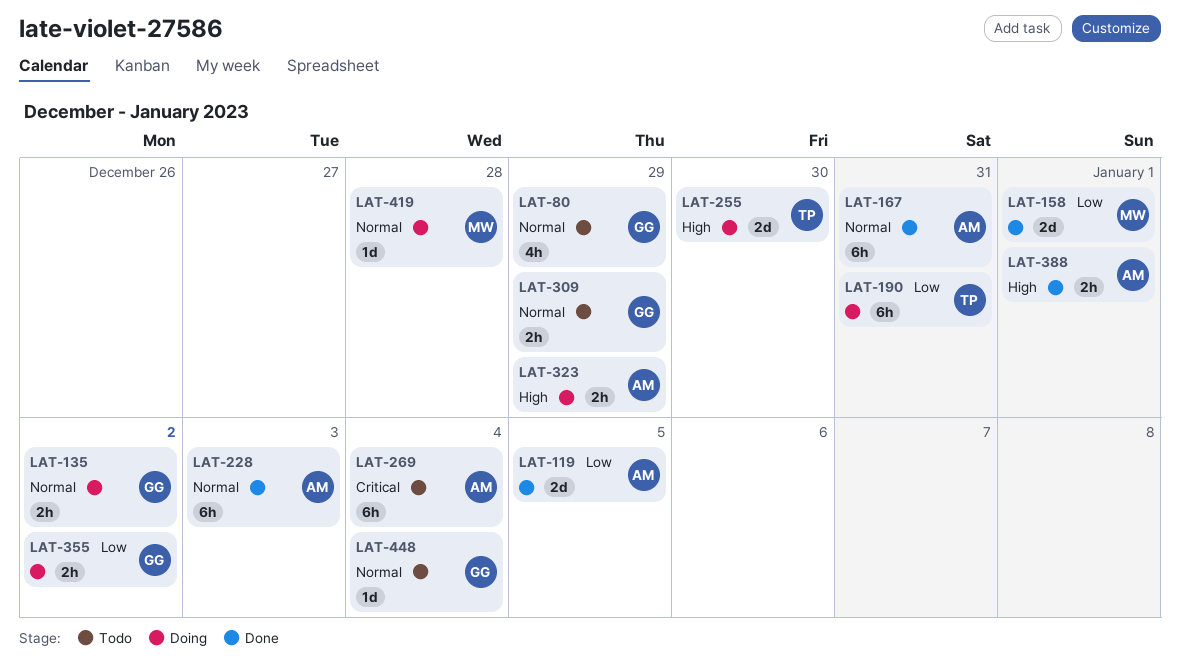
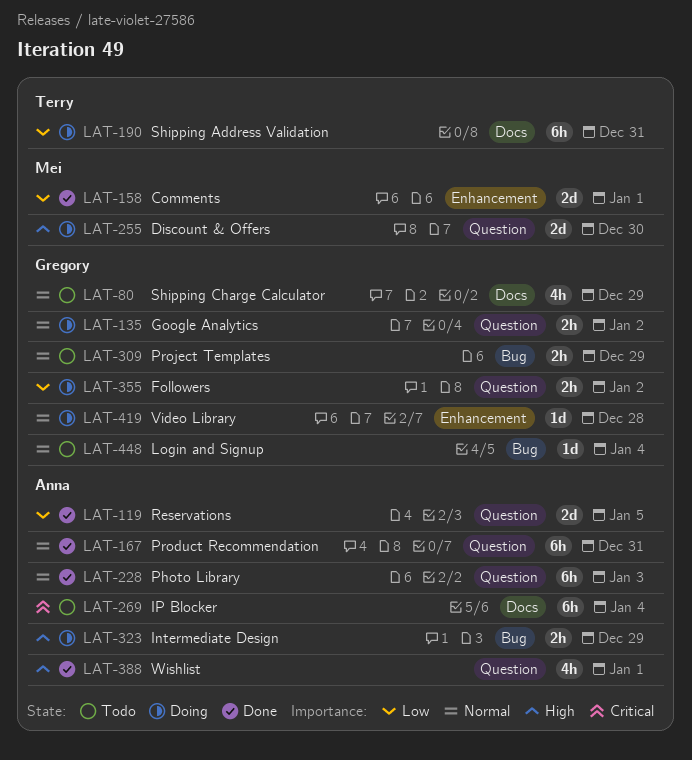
LAT-255, owner: Terry -> Mei
LAT-388, estimate: 2h -> 4h
LAT-419, owner: Mei -> Gregory

